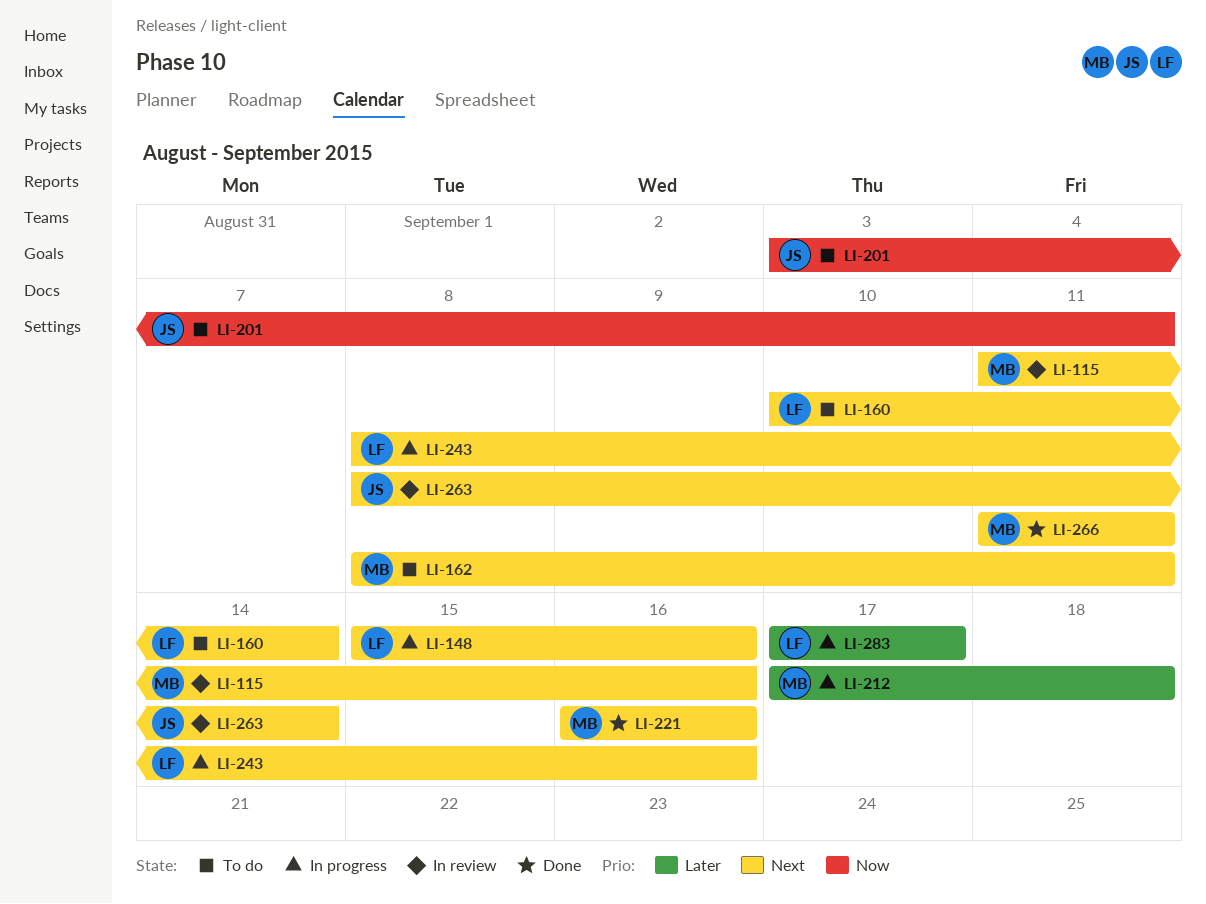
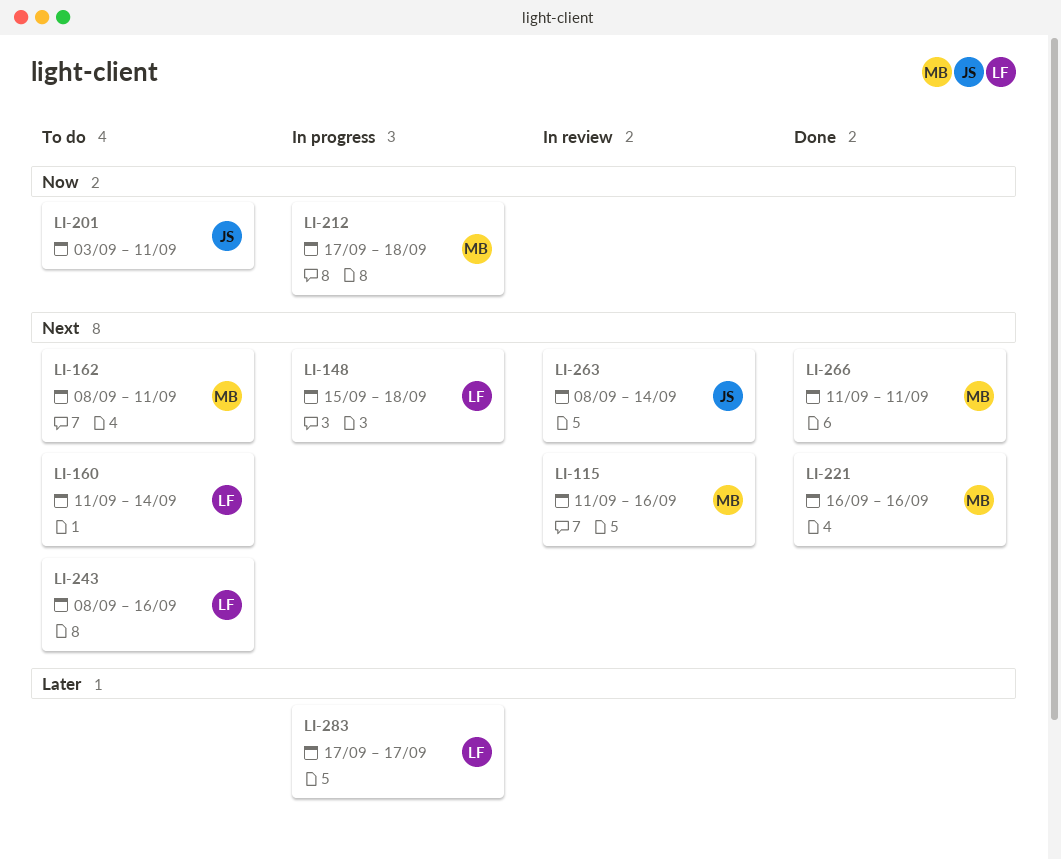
LI-148, due: Sep 16 -> Sep 18
LI-160, start: Sep 10 -> Sep 11
LI-212, priority: Later -> Now
LI-243, status: In progress -> To do

